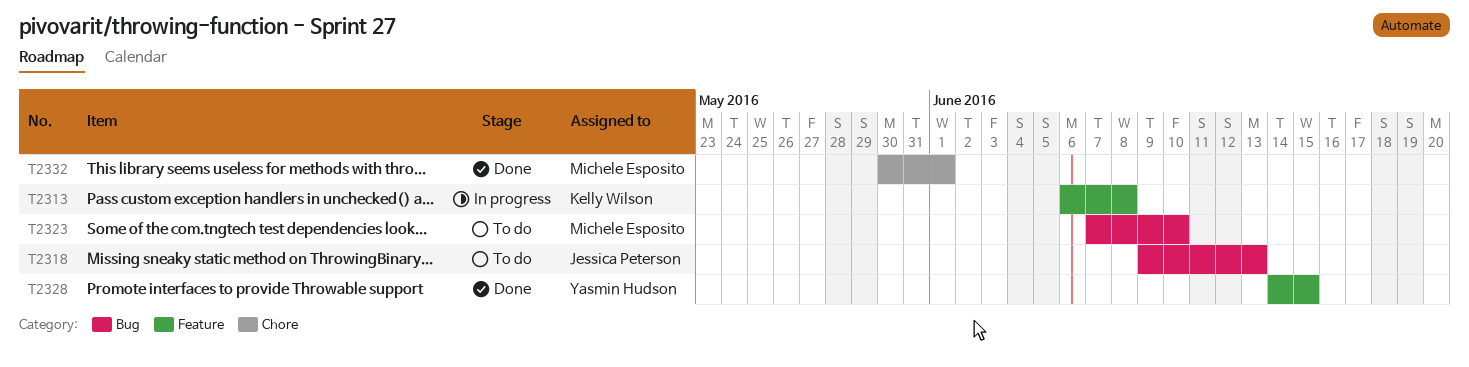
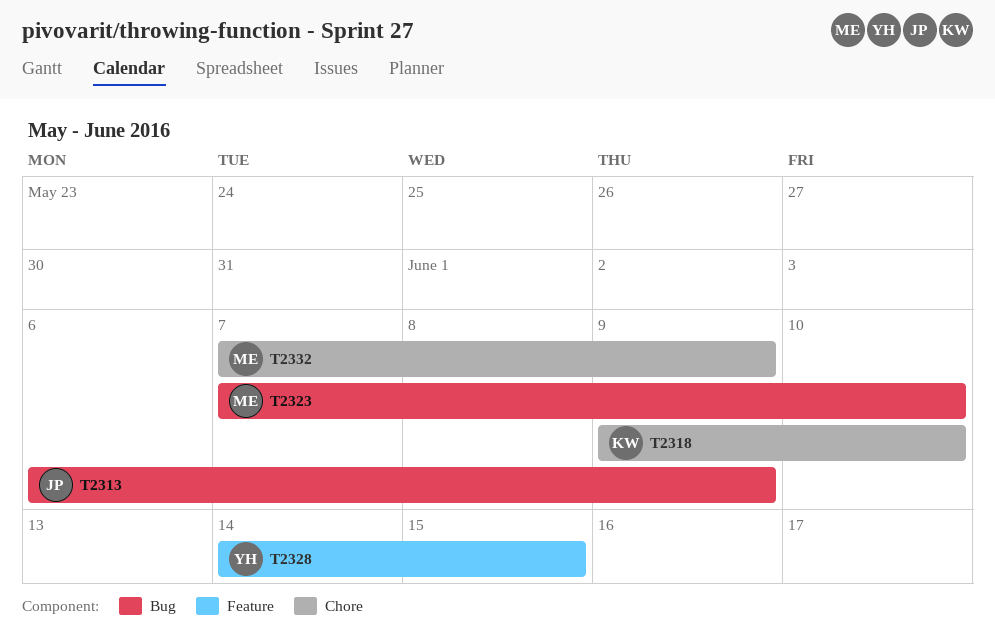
T2313, owner: Kelly Wilson -> Jessica Peterson
T2313, label: Feature -> Bug
T2313, due: Jun 8 -> Jun 9
T2318, owner: Jessica Peterson -> Kelly Wilson
T2318, label: Bug -> Chore
T2318, due: Jun 13 -> Jun 10
T2332, start: May 30 -> Jun 7
T2332, due: Jun 1 -> Jun 9

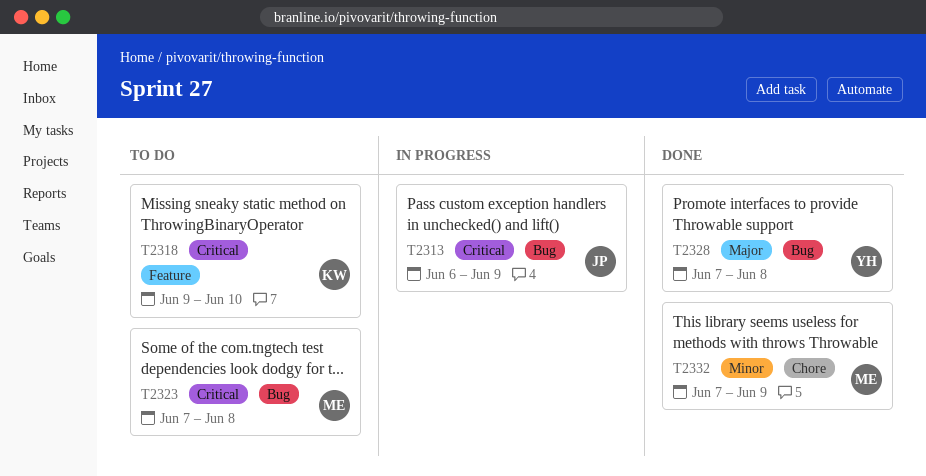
T2318, label: Chore -> Feature
T2323, due: Jun 10 -> Jun 8
T2328, label: Feature -> Bug
T2328, start: Jun 14 -> Jun 7
T2328, due: Jun 15 -> Jun 8

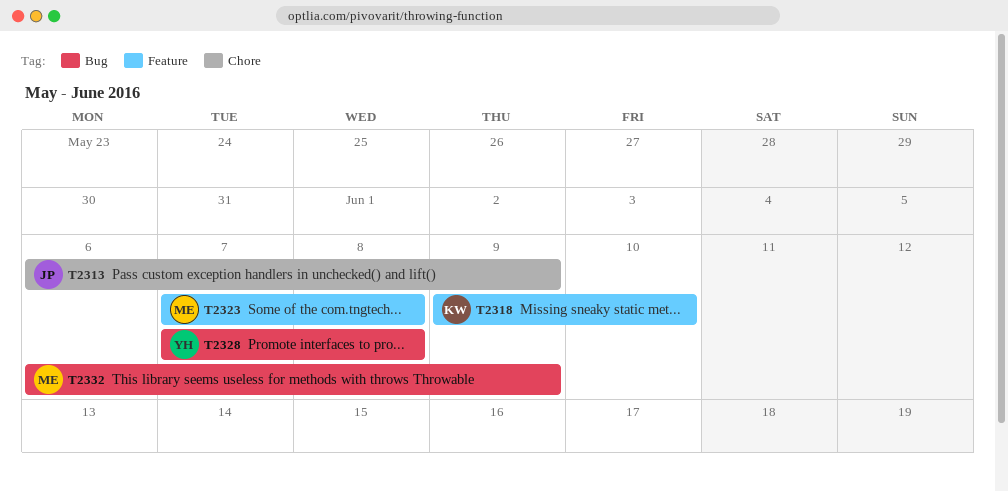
T2313, label: Bug -> Chore
T2323, label: Bug -> Feature
T2332, label: Chore -> Bug
T2332, start: Jun 7 -> Jun 6

